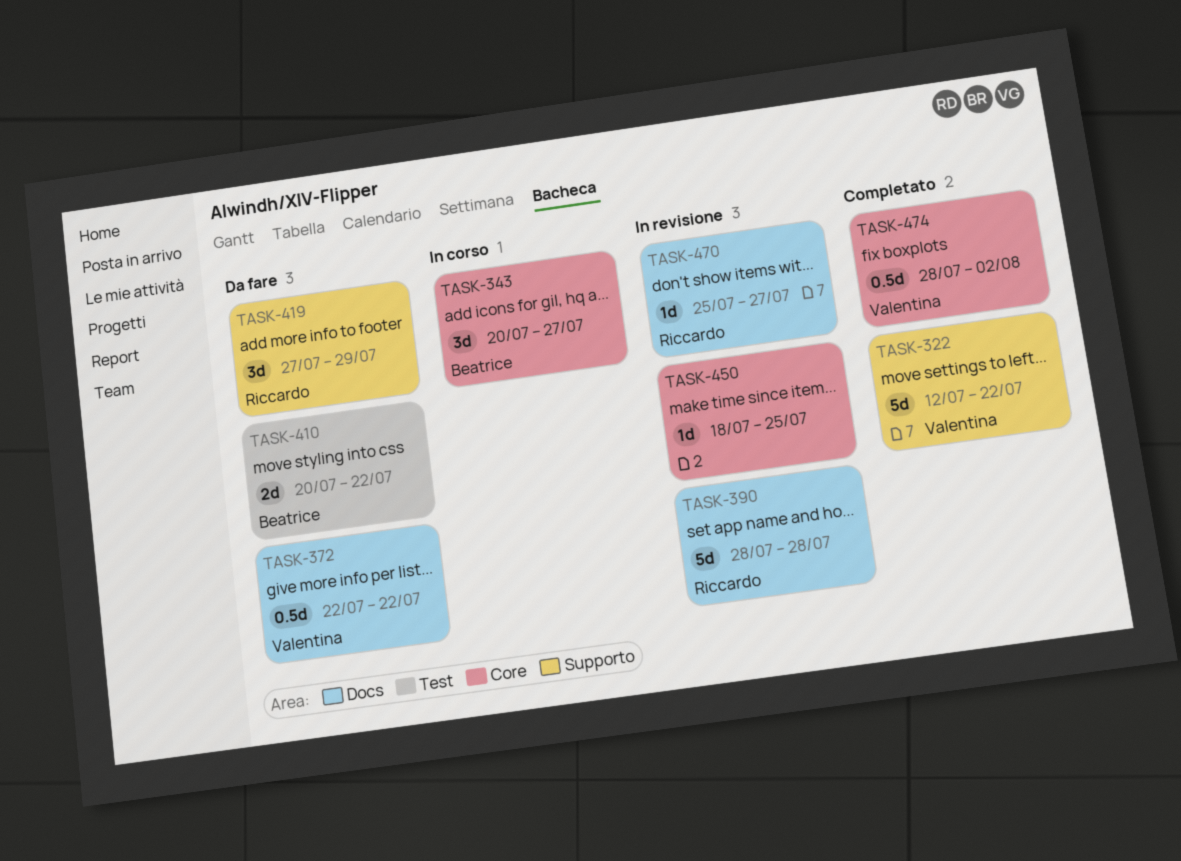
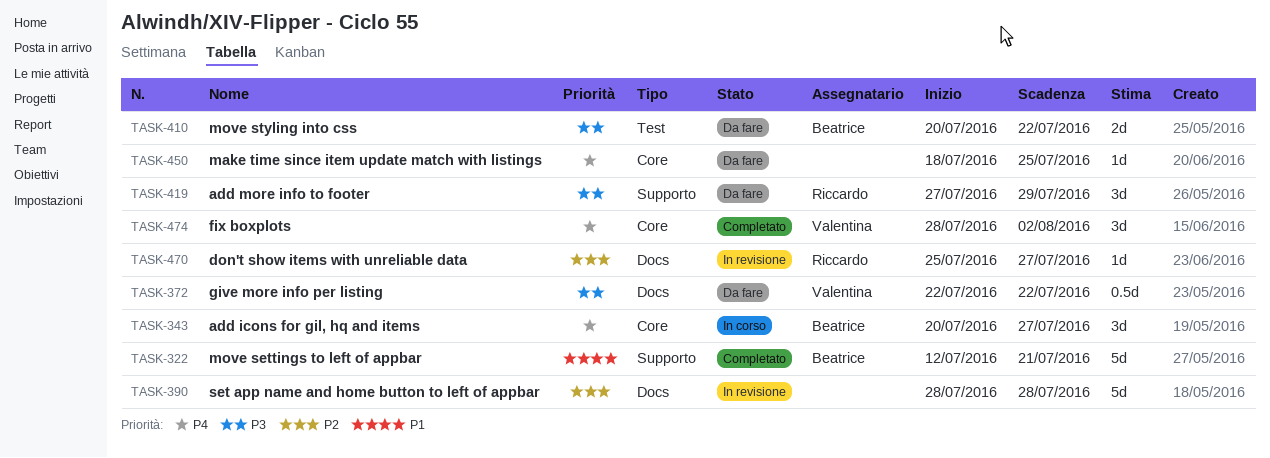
TASK-322, owner: Valentina -> Beatrice
TASK-322, due: Jul 22 -> Jul 21
TASK-390, owner: Riccardo -> none
TASK-450, status: In revisione -> Da fare
TASK-474, estimate: 0.5d -> 3d

